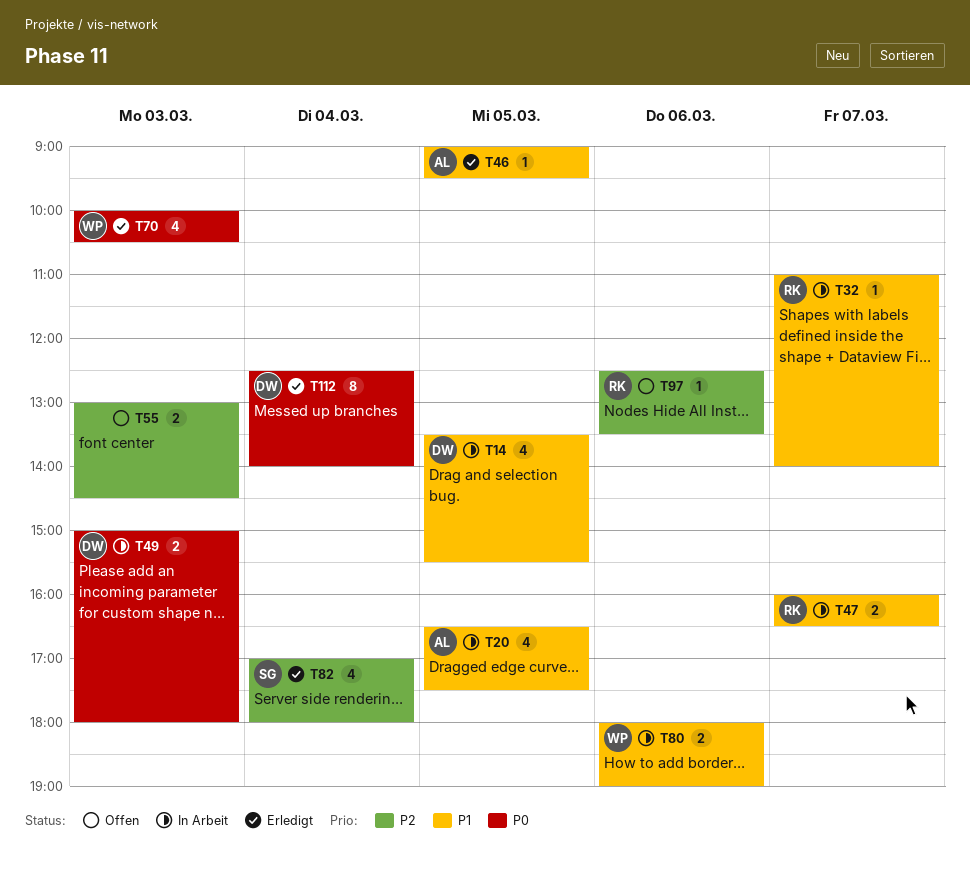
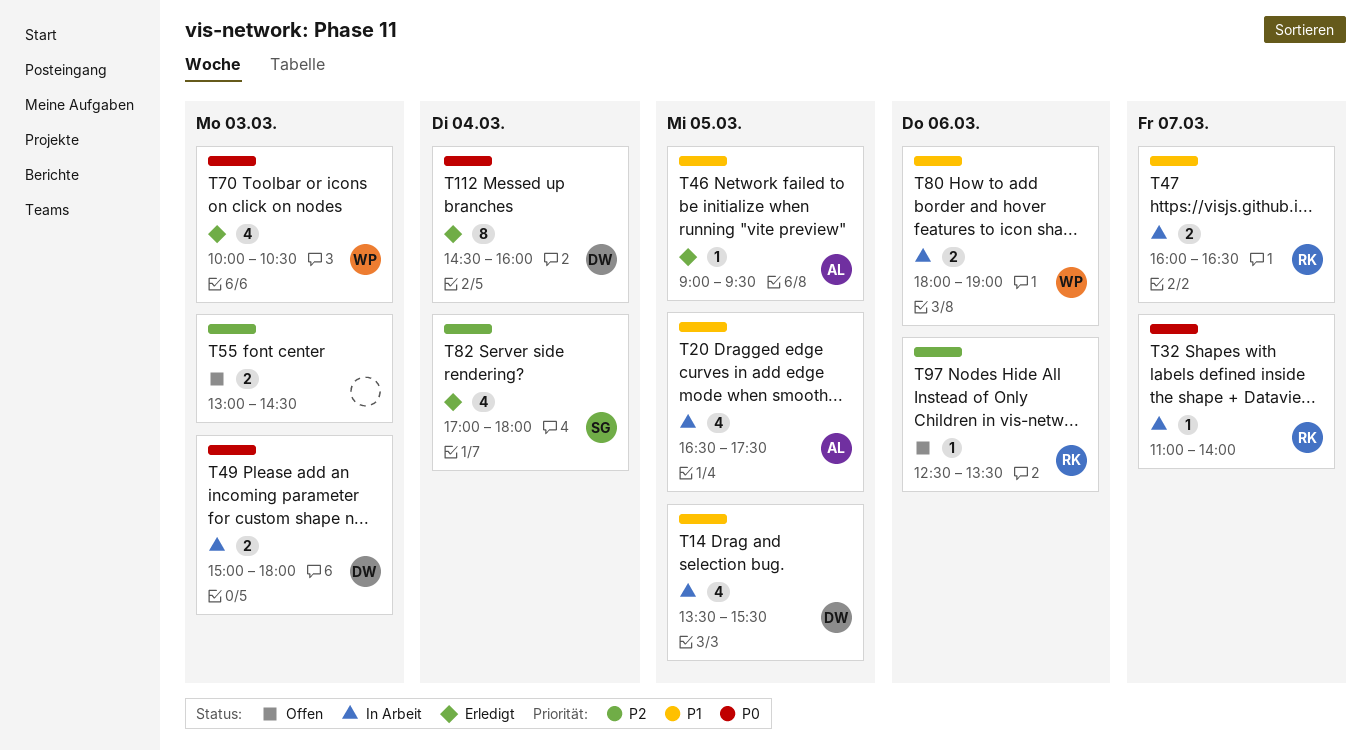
T32, priority: P1 -> P0
T112, begins: 12:30 -> 14:30
T112, ends: 14:00 -> 16:00

